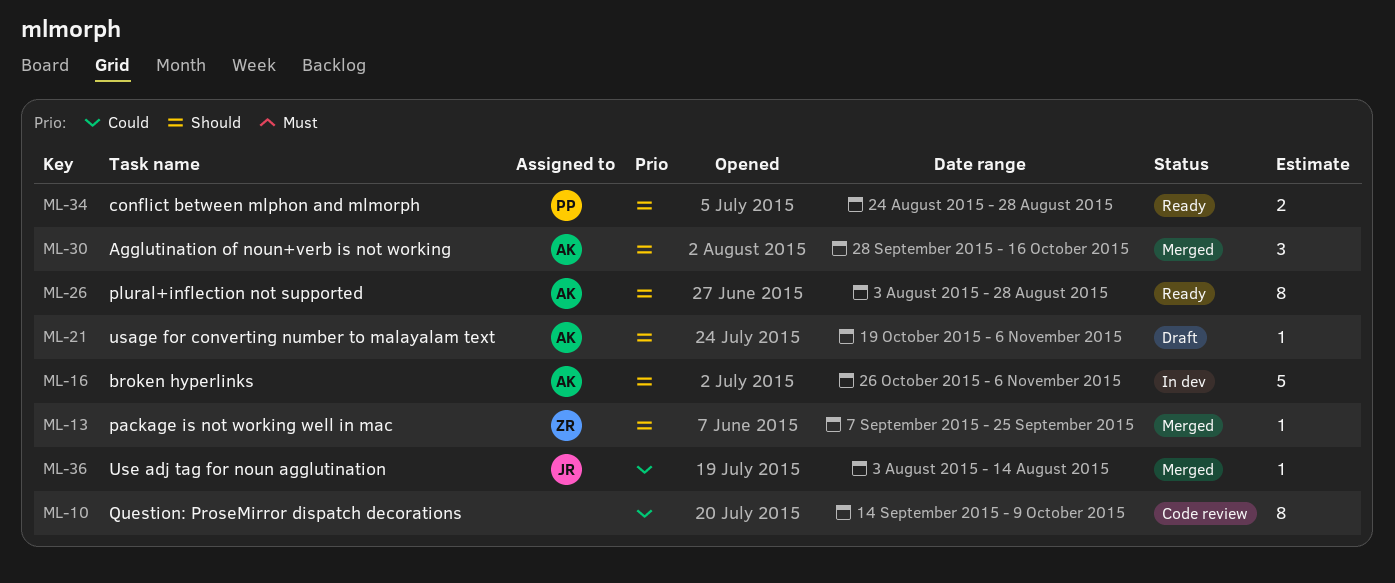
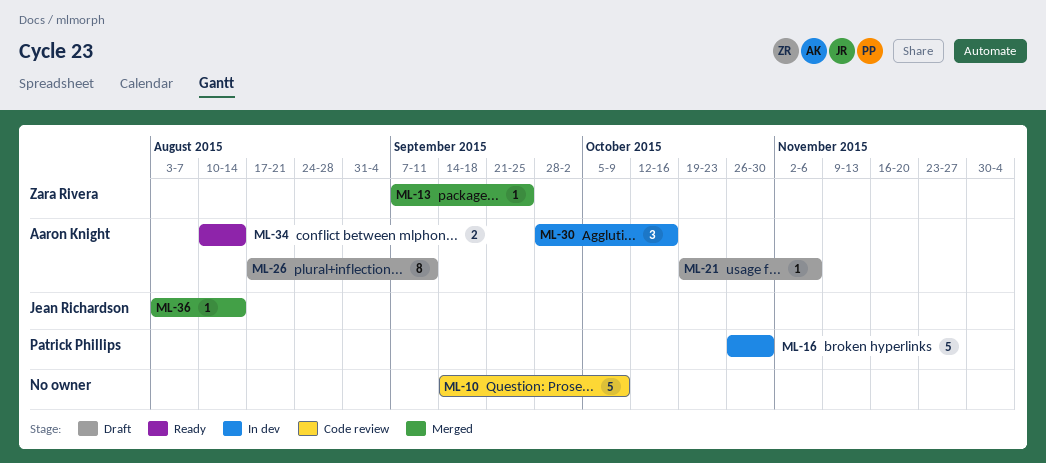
ML-10, estimate: 8 -> 5
ML-16, owner: Aaron Knight -> Patrick Phillips
ML-16, due: Nov 6 -> Oct 30
ML-26, status: Ready -> Draft
ML-26, start: Aug 3 -> Aug 17
ML-26, due: Aug 28 -> Sep 11
ML-30, status: Merged -> In dev
ML-34, owner: Patrick Phillips -> Aaron Knight
ML-34, start: Aug 24 -> Aug 10
ML-34, due: Aug 28 -> Aug 14

